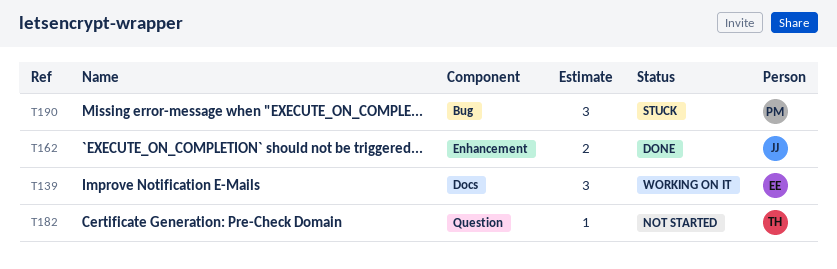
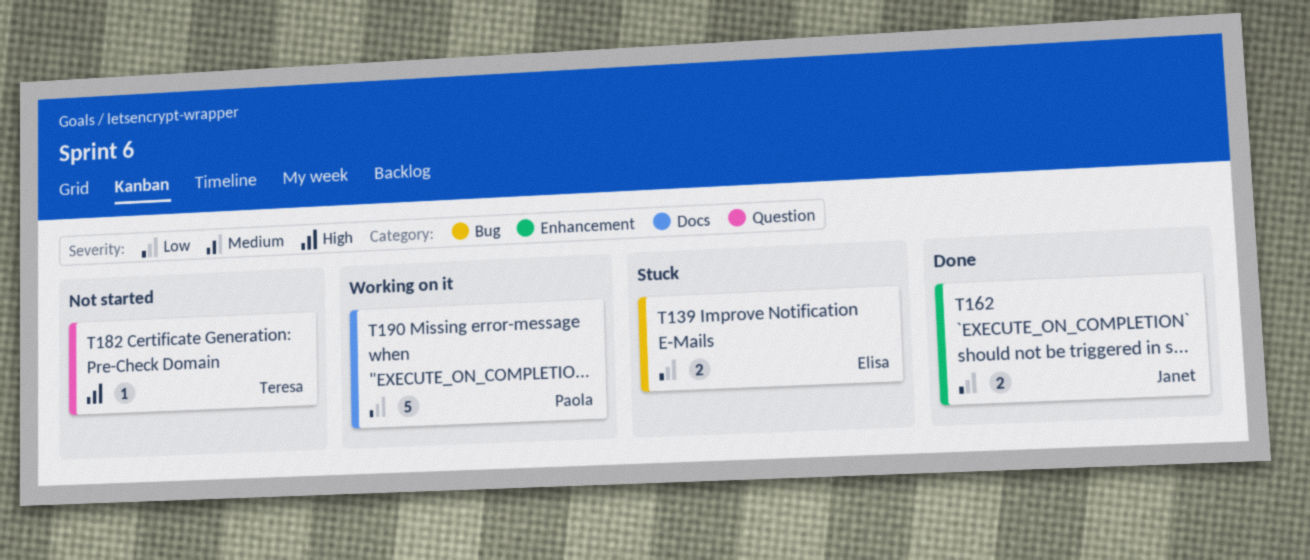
T139, status: Working on it -> Stuck
T139, label: Docs -> Bug
T139, estimate: 3 -> 2
T190, status: Stuck -> Working on it
T190, label: Bug -> Docs
T190, estimate: 3 -> 5

